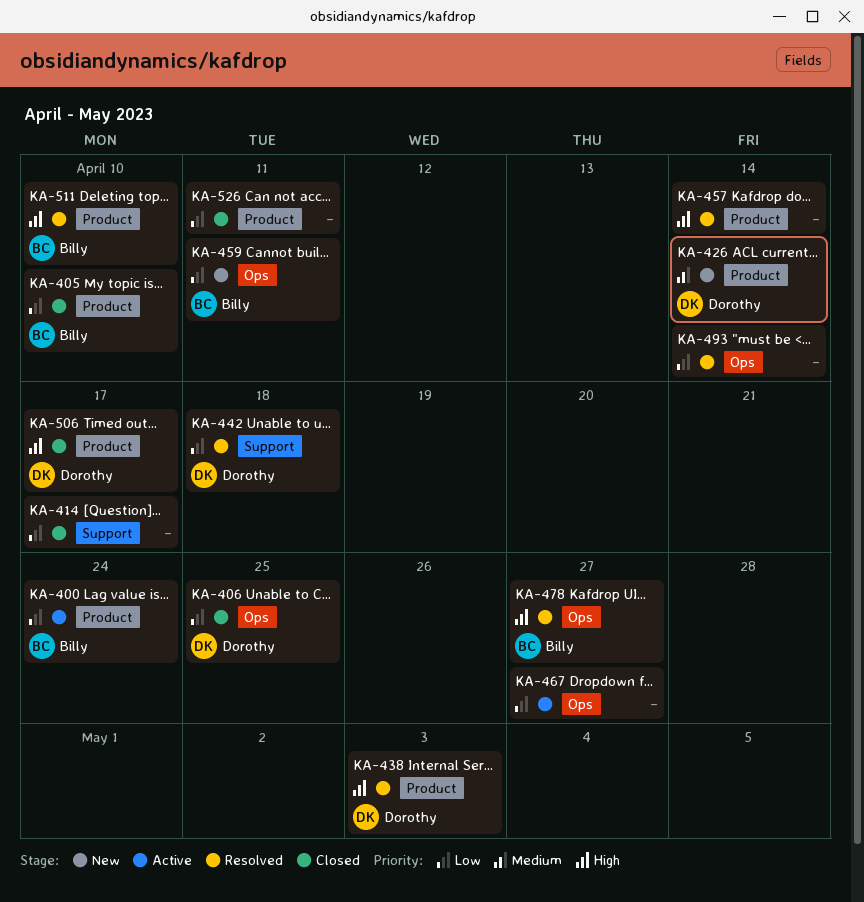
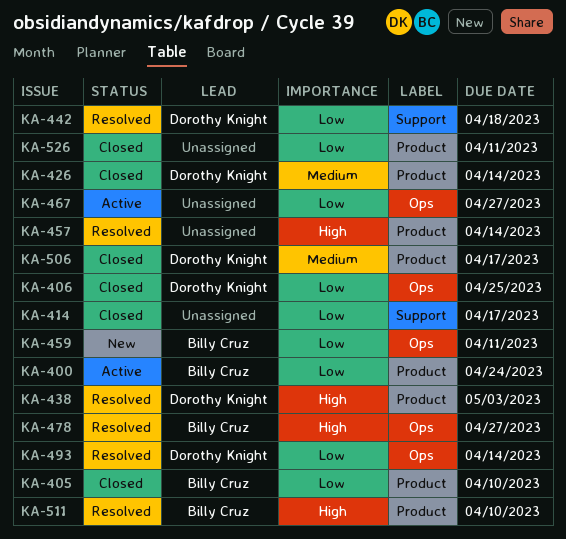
KA-426, status: New -> Closed
KA-493, owner: none -> Dorothy Knight
KA-506, priority: High -> Medium

